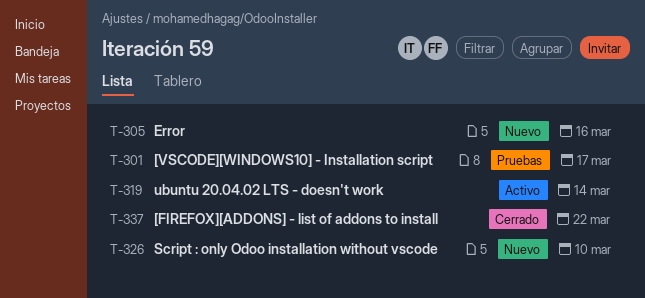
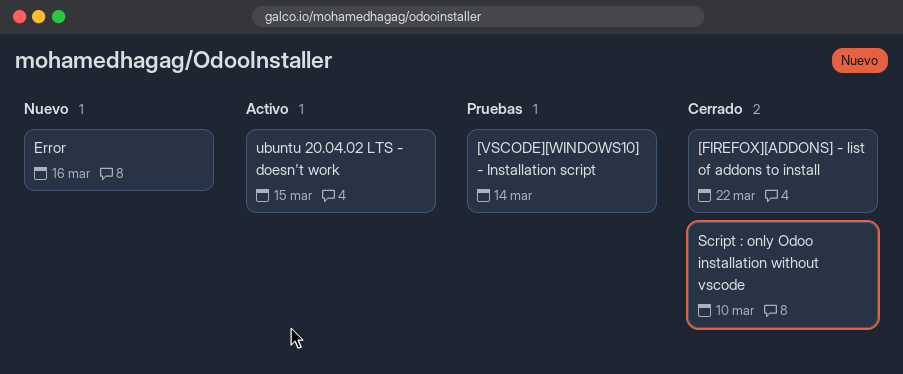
[VSCODE][WINDOWS10] - Installation script, due: Mar 17 -> Mar 14
Script : only Odoo installation without vscode, status: Nuevo -> Cerrado
ubuntu 20.04.02 LTS - doesn't work, due: Mar 14 -> Mar 15

